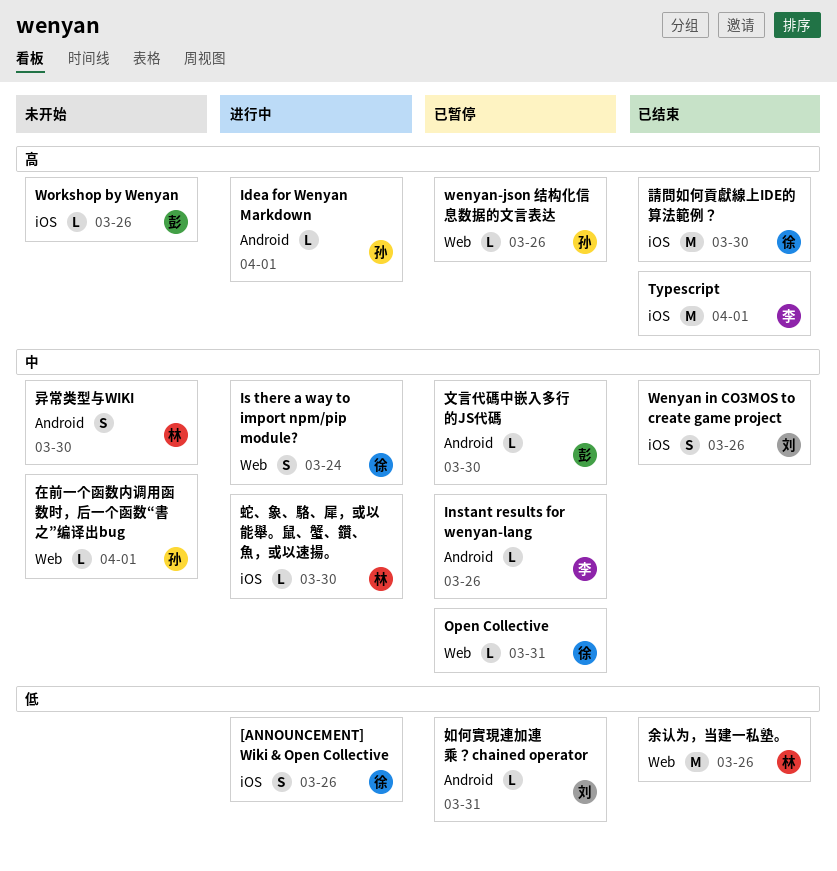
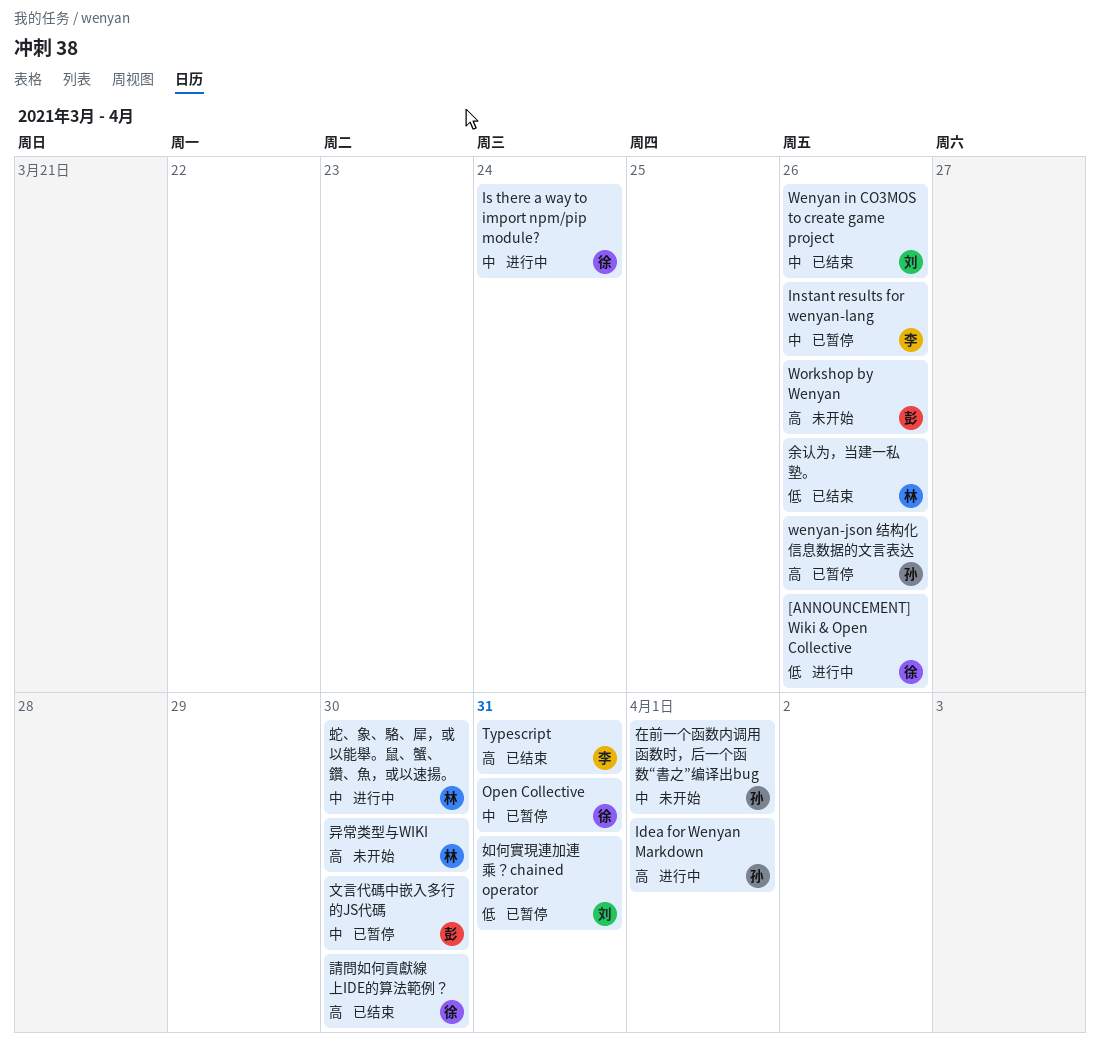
Typescript, due: Apr 1 -> Mar 31
异常类型与WIKI, priority: 中 -> 高

